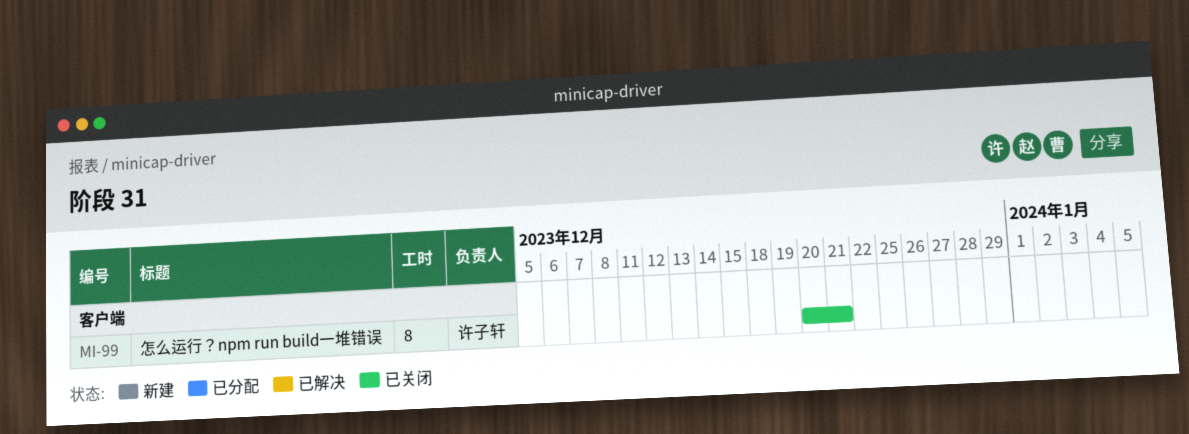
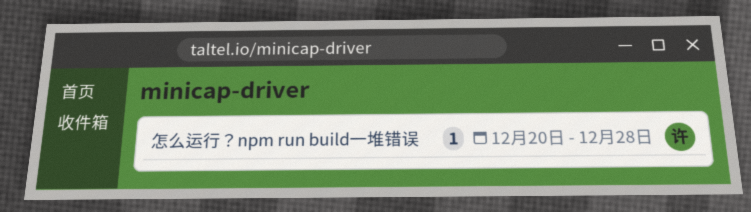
怎么运行？npm run build一堆错误, estimate: 8 -> 1
怎么运行？npm run build一堆错误, due: Dec 21 -> Dec 28

